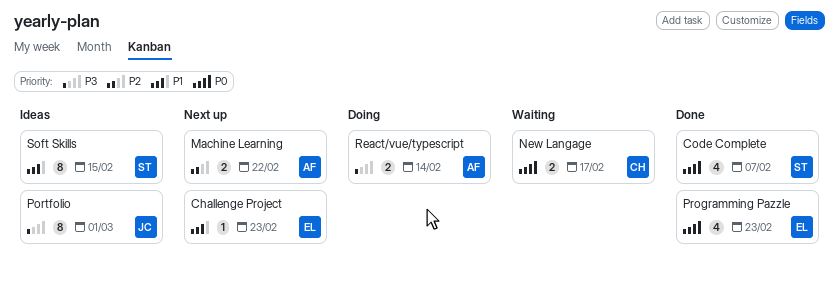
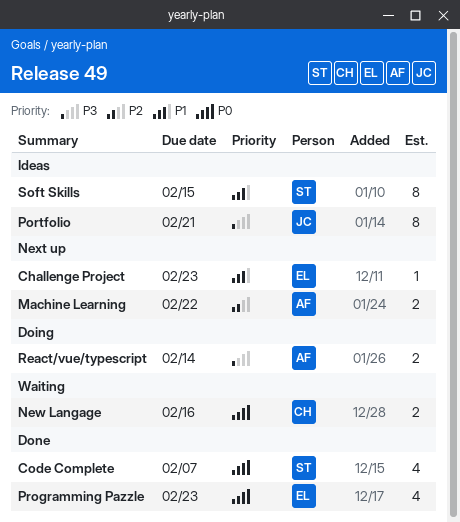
New Langage, due: Feb 17 -> Feb 16
Portfolio, due: Mar 1 -> Feb 21

